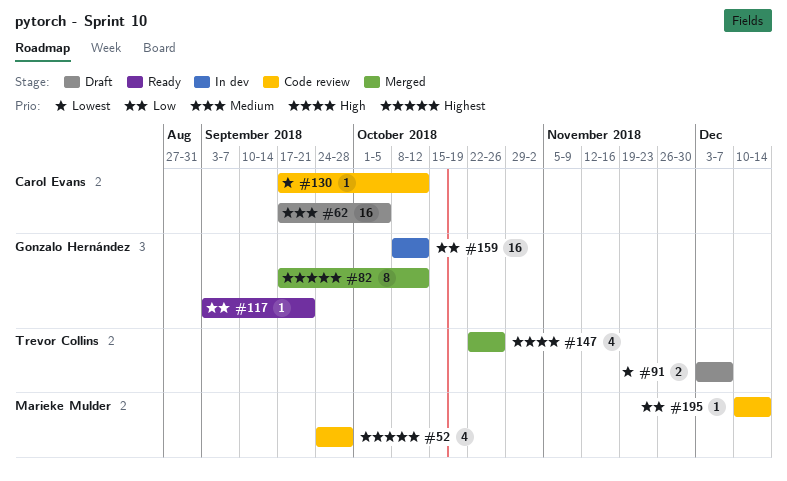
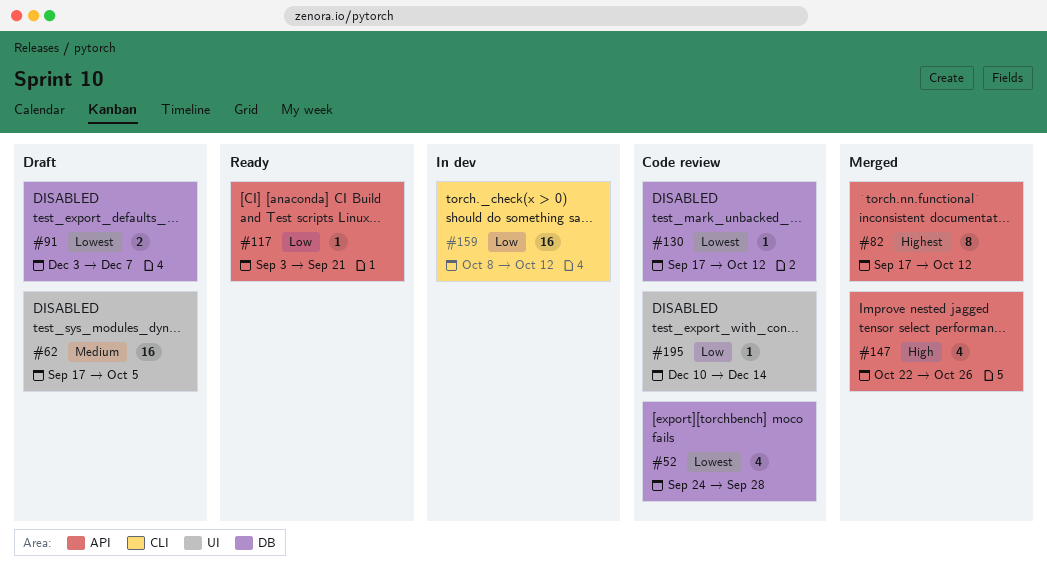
#52, priority: Highest -> Lowest

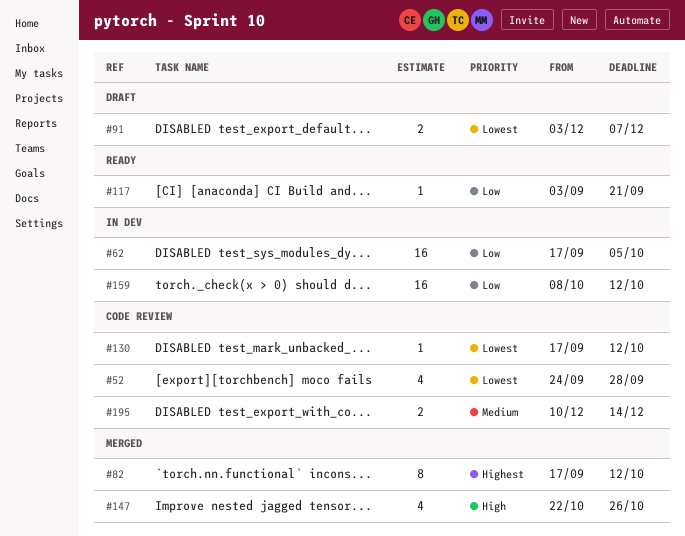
#62, status: Draft -> In dev
#62, priority: Medium -> Low
#195, priority: Low -> Medium
#195, estimate: 1 -> 2

